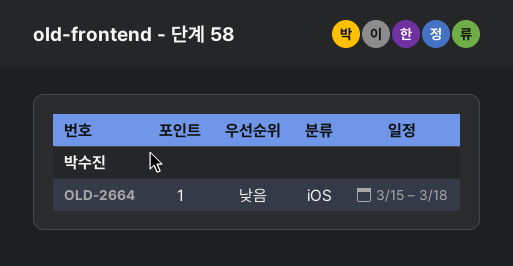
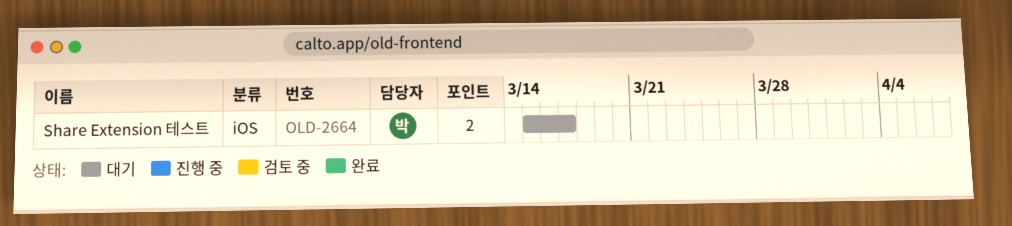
OLD-2664, estimate: 1 -> 2
OLD-2664, due: Mar 18 -> Mar 17

